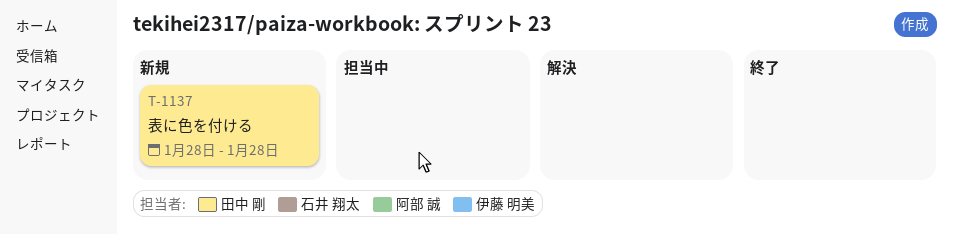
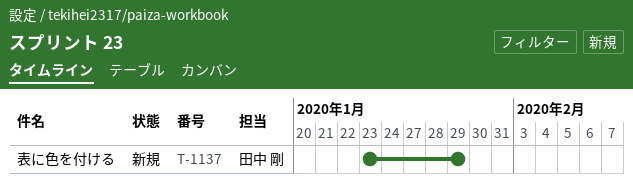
T-1137, start: Jan 28 -> Jan 23
T-1137, due: Jan 28 -> Jan 29

